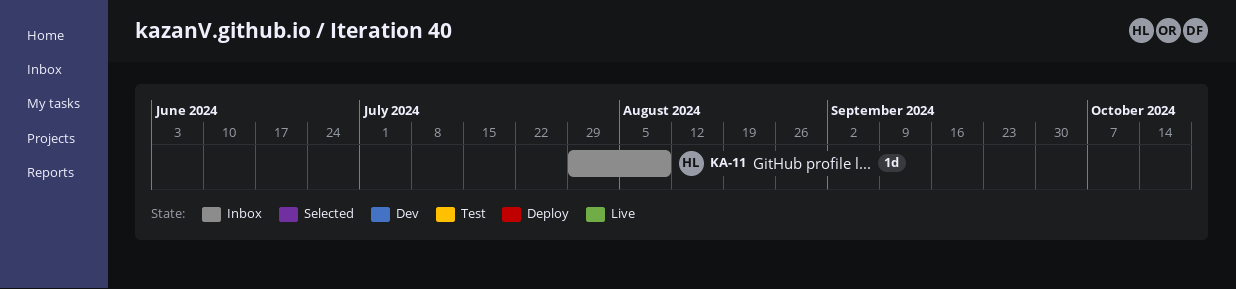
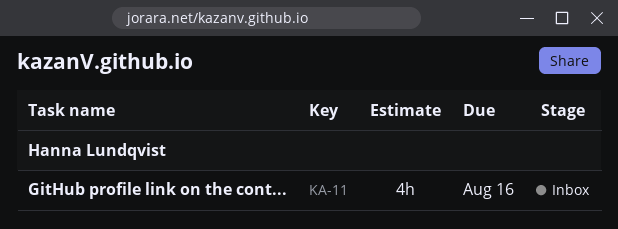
KA-11, estimate: 1d -> 4h
KA-11, due: Aug 9 -> Aug 16

